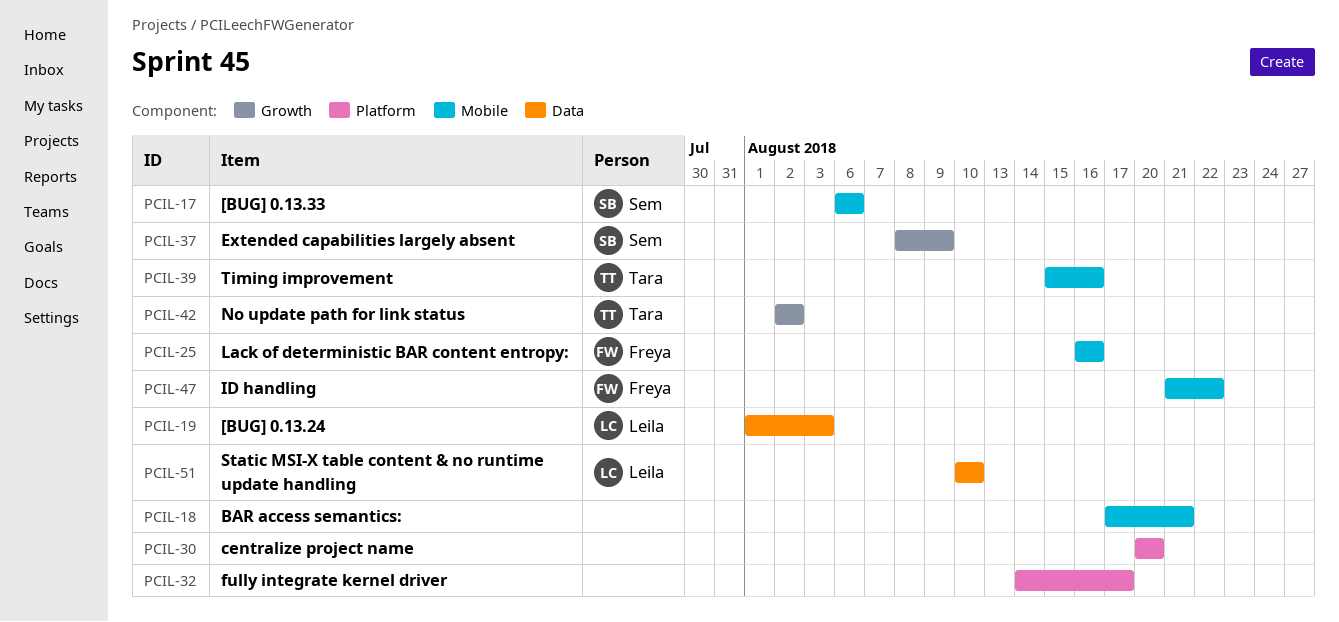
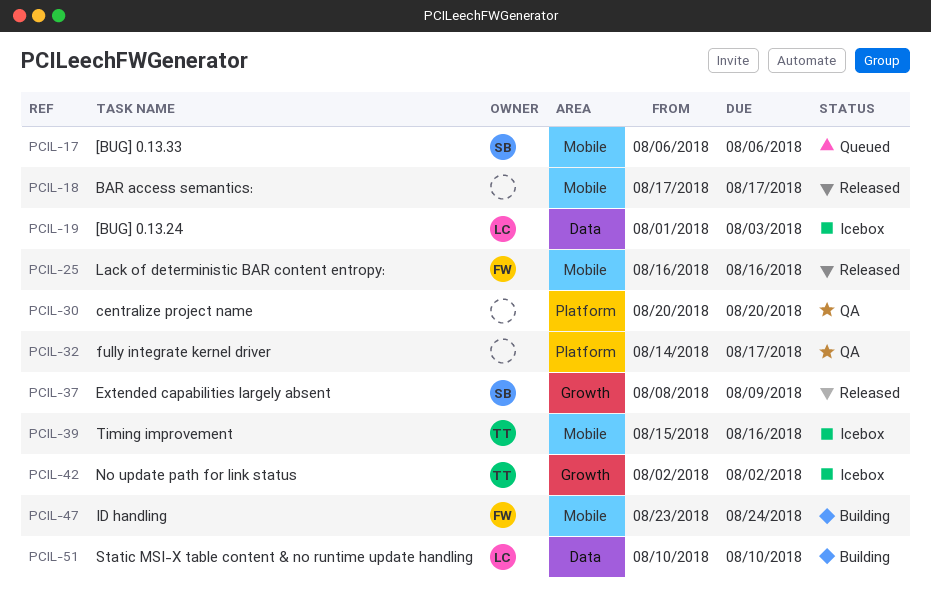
PCIL-18, due: Aug 21 -> Aug 17
PCIL-47, start: Aug 21 -> Aug 23
PCIL-47, due: Aug 22 -> Aug 24

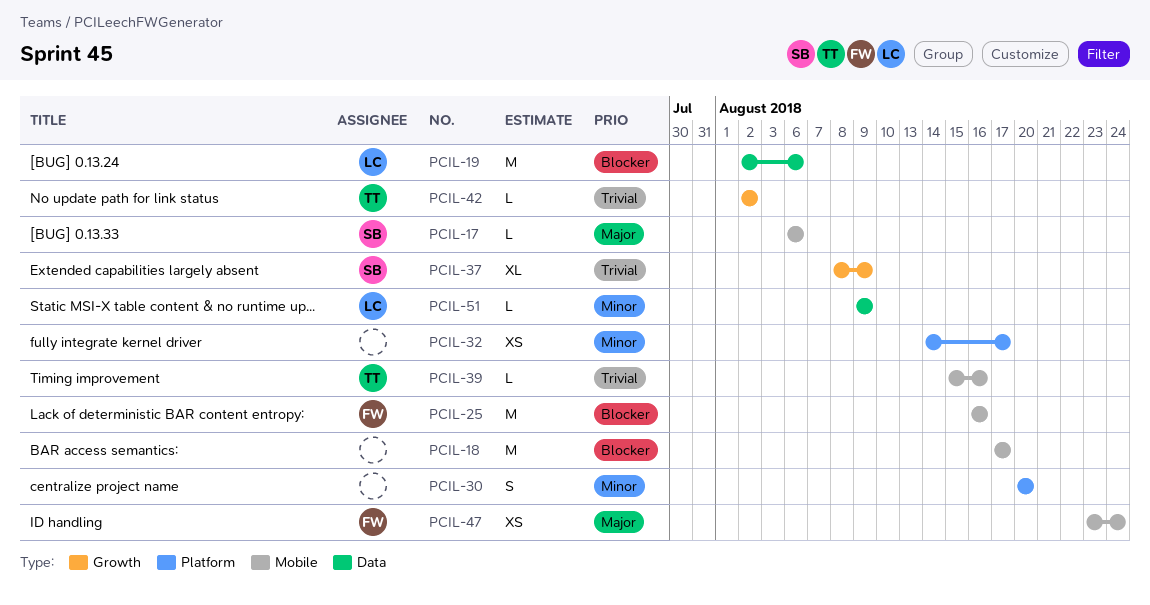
PCIL-19, start: Aug 1 -> Aug 2
PCIL-19, due: Aug 3 -> Aug 6
PCIL-51, start: Aug 10 -> Aug 9
PCIL-51, due: Aug 10 -> Aug 9

